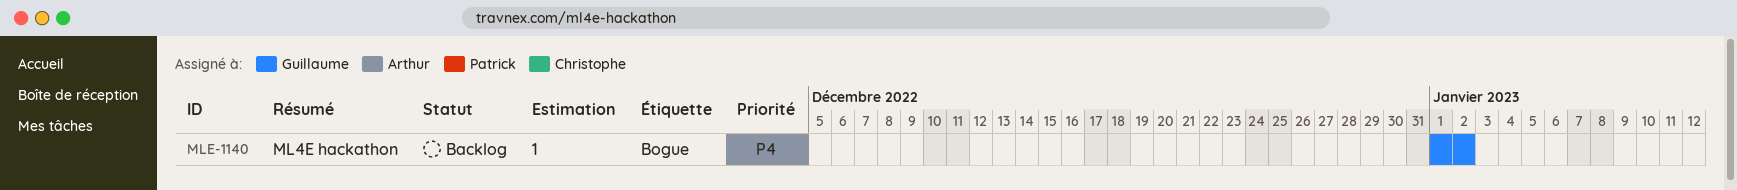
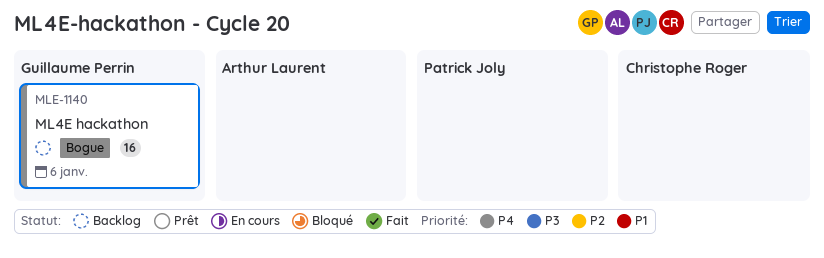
MLE-1140, estimate: 1 -> 16
MLE-1140, due: Jan 2 -> Jan 6

